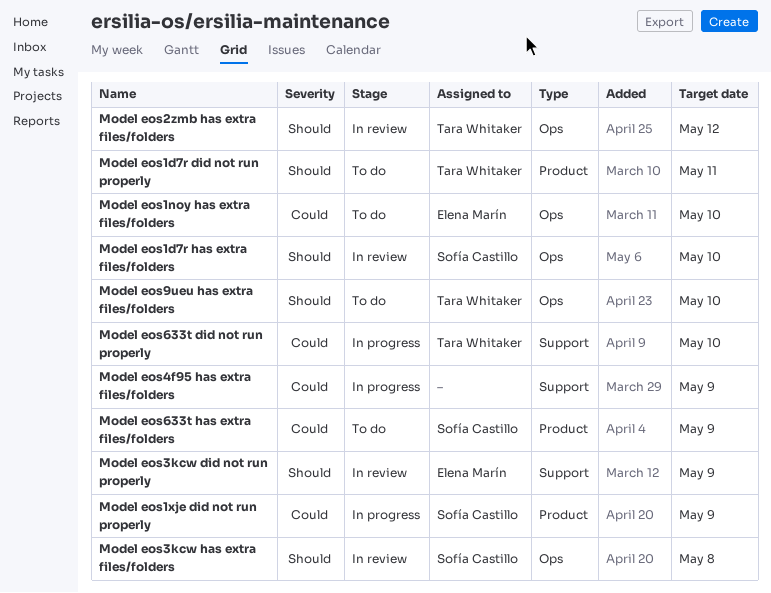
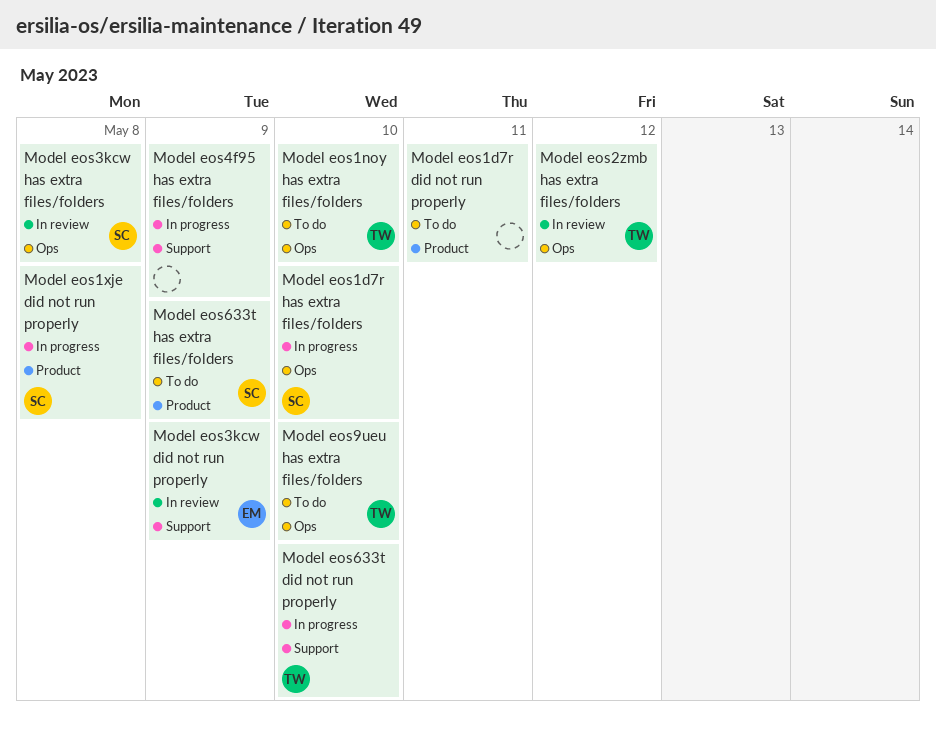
Model eos1d7r did not run properly, owner: Tara Whitaker -> none
Model eos1d7r has extra files/folders, status: In review -> In progress
Model eos1noy has extra files/folders, owner: Elena Marín -> Tara Whitaker
Model eos1xje did not run properly, due: May 9 -> May 8

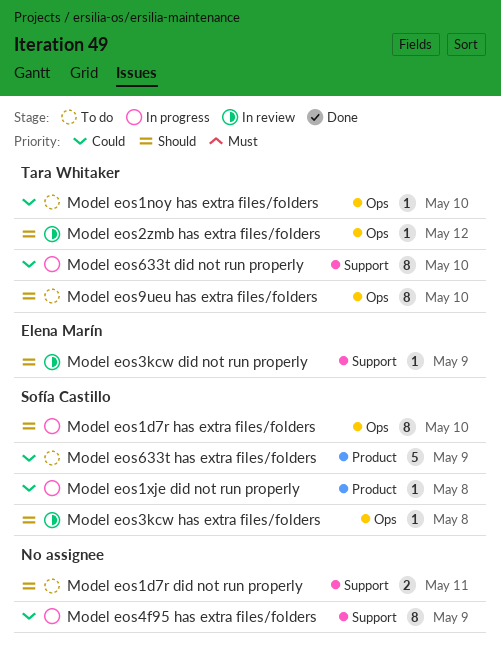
Model eos1d7r did not run properly, label: Product -> Support

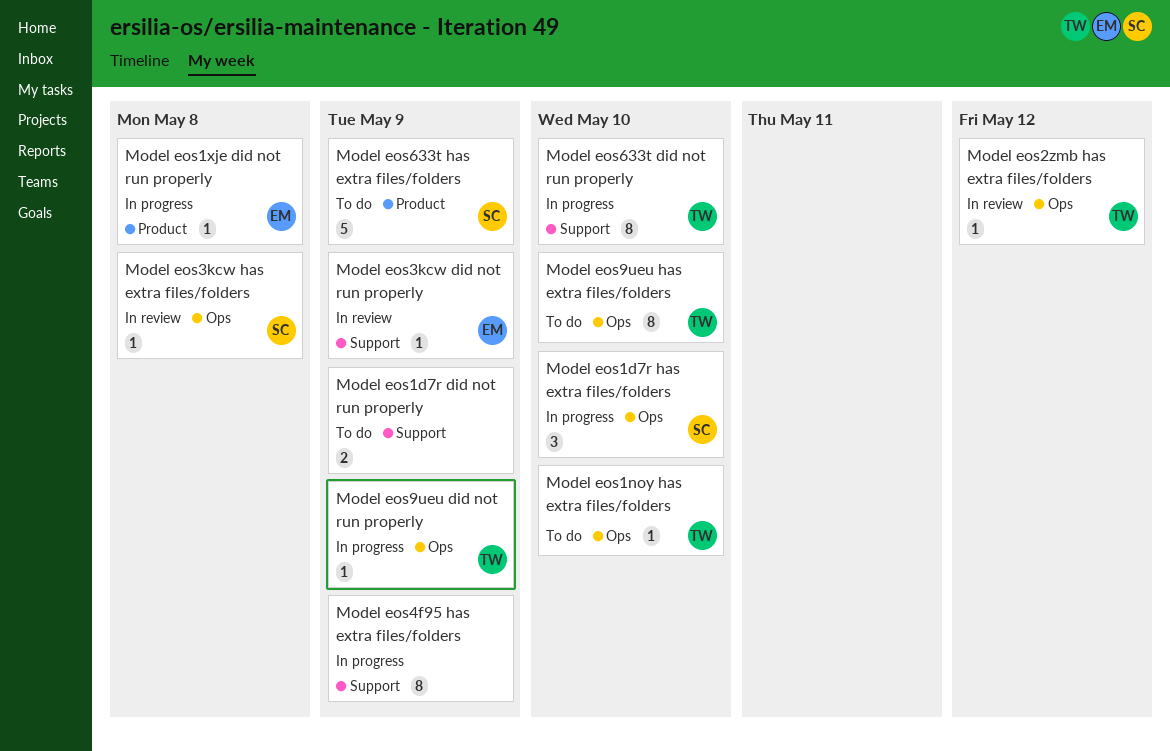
Model eos1d7r did not run properly, due: May 11 -> May 9
Model eos1d7r has extra files/folders, estimate: 8 -> 3
Model eos1xje did not run properly, owner: Sofía Castillo -> Elena Marín
Model eos9ueu did not run properly: none -> present

